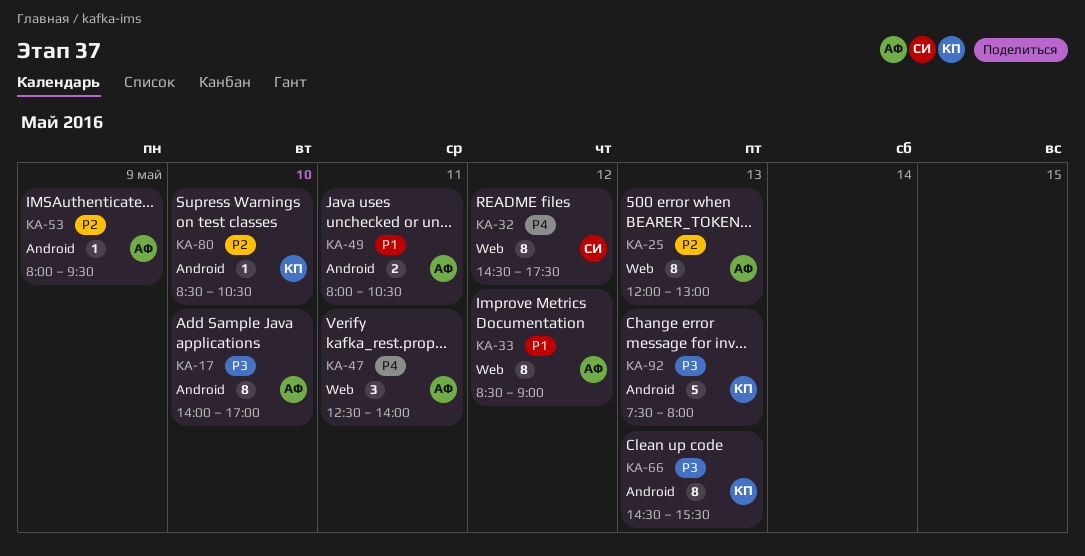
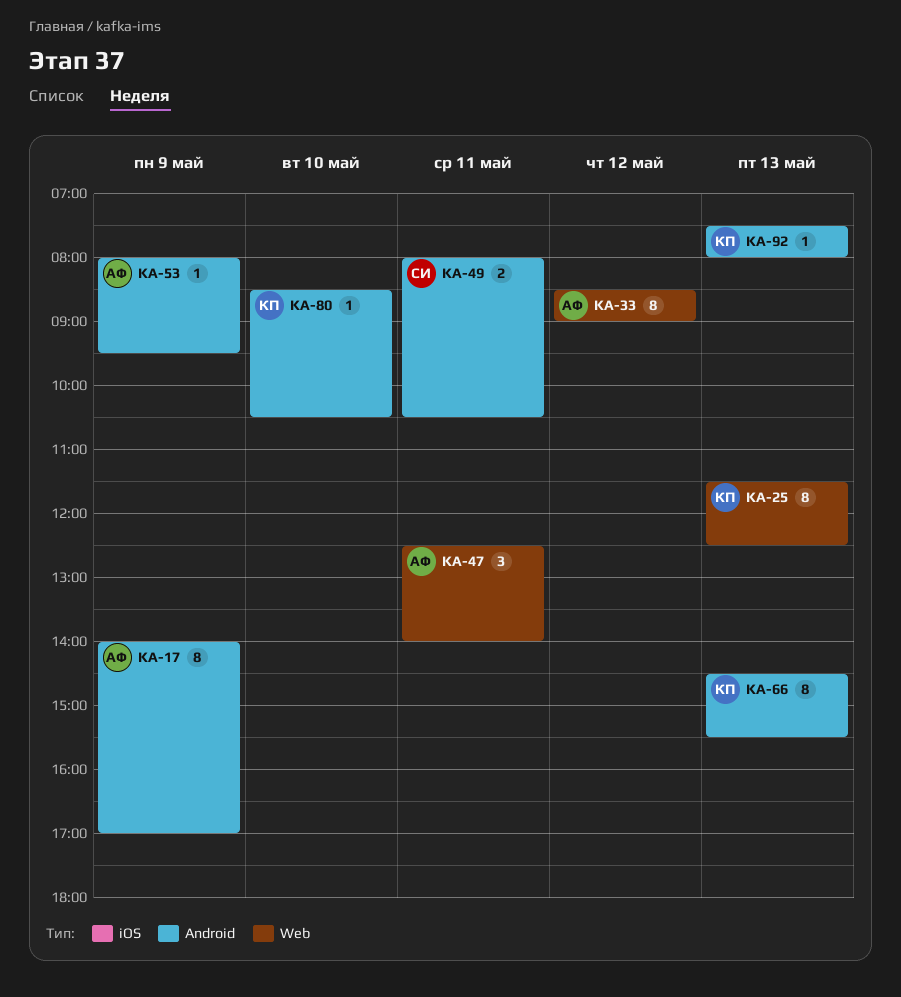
KA-17, day: May 10 -> May 9
KA-25, owner: АФ -> КП
KA-25, begins: 12:00 -> 11:30
KA-25, ends: 13:00 -> 12:30
KA-32: present -> none
KA-49, owner: АФ -> СИ
KA-92, estimate: 5 -> 1

